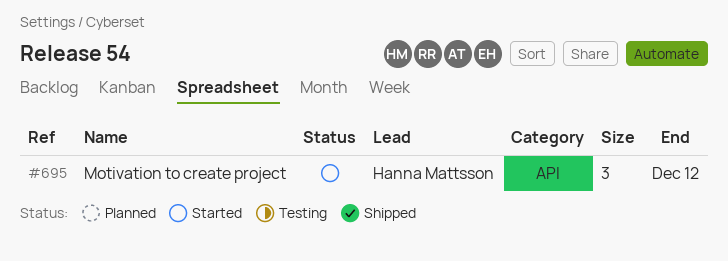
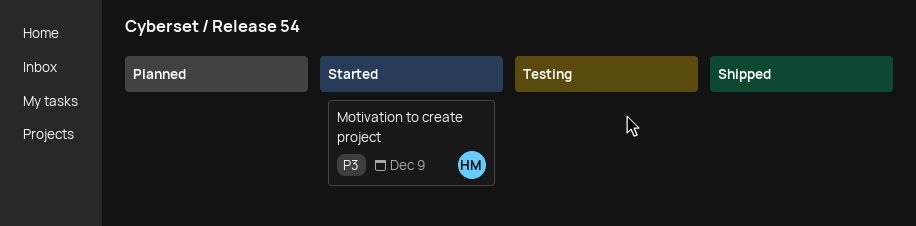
Motivation to create project, due: Dec 12 -> Dec 9

